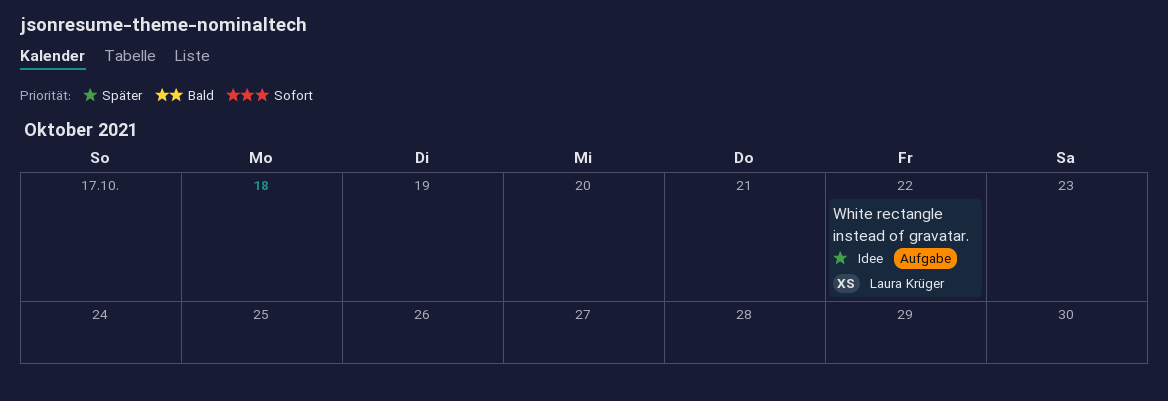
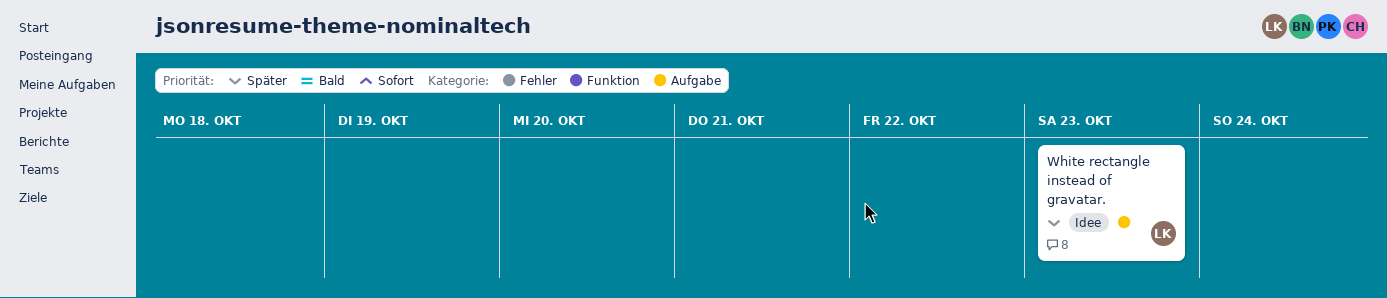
White rectangle instead of gravatar., due: Oct 22 -> Oct 23

